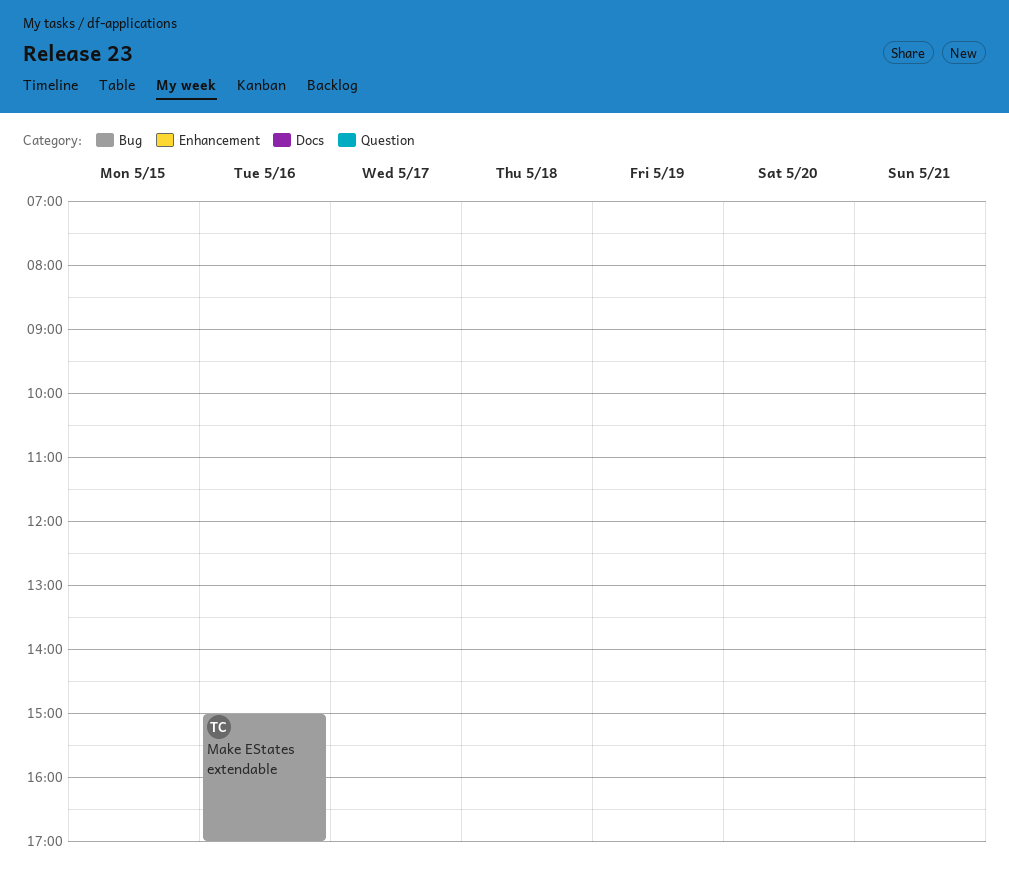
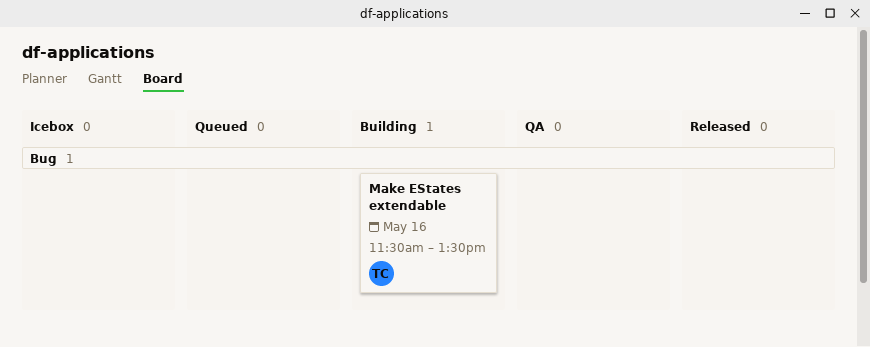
Make EStates extendable, begins: 15:00 -> 11:30
Make EStates extendable, ends: 17:00 -> 13:30

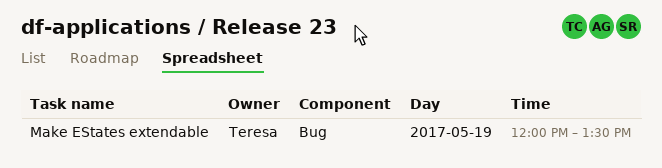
Make EStates extendable, day: May 16 -> May 19
Make EStates extendable, begins: 11:30 -> 12:00

